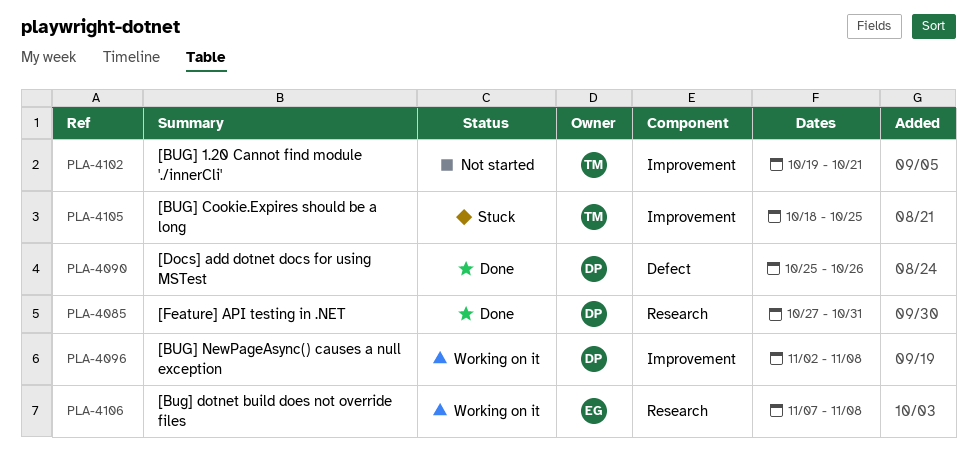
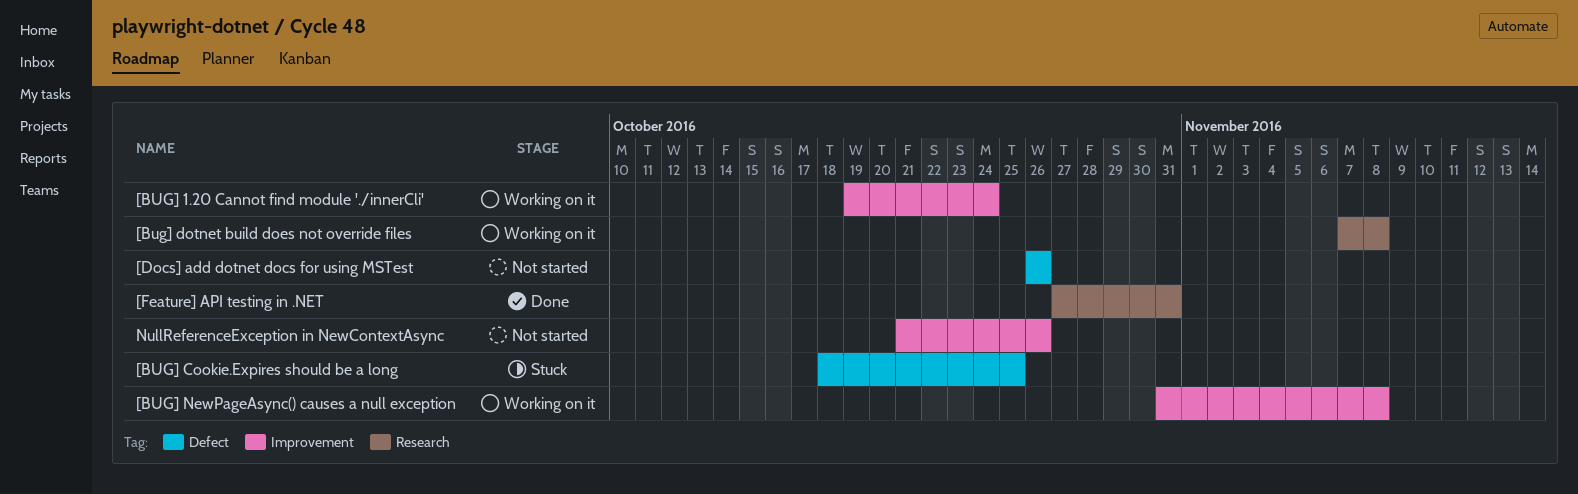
[BUG] 1.20 Cannot find module './innerCli', status: Not started -> Working on it
[BUG] 1.20 Cannot find module './innerCli', due: Oct 21 -> Oct 24
[BUG] Cookie.Expires should be a long, label: Improvement -> Defect
[BUG] NewPageAsync() causes a null exception, start: Nov 2 -> Oct 31
[Docs] add dotnet docs for using MSTest, status: Done -> Not started
[Docs] add dotnet docs for using MSTest, start: Oct 25 -> Oct 26
NullReferenceException in NewContextAsync: none -> present

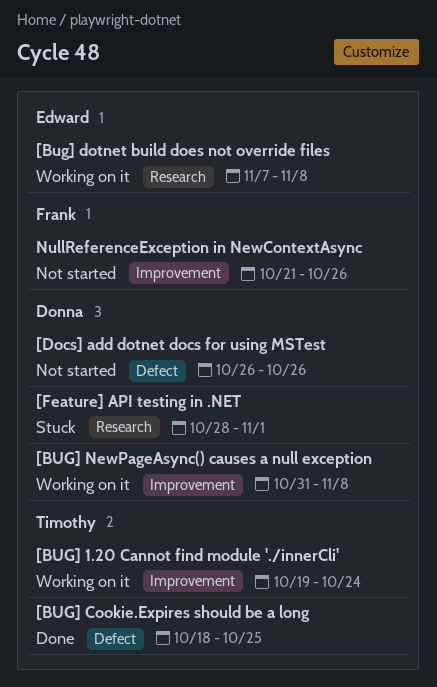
[BUG] Cookie.Expires should be a long, status: Stuck -> Done
[Feature] API testing in .NET, status: Done -> Stuck
[Feature] API testing in .NET, start: Oct 27 -> Oct 28
[Feature] API testing in .NET, due: Oct 31 -> Nov 1

